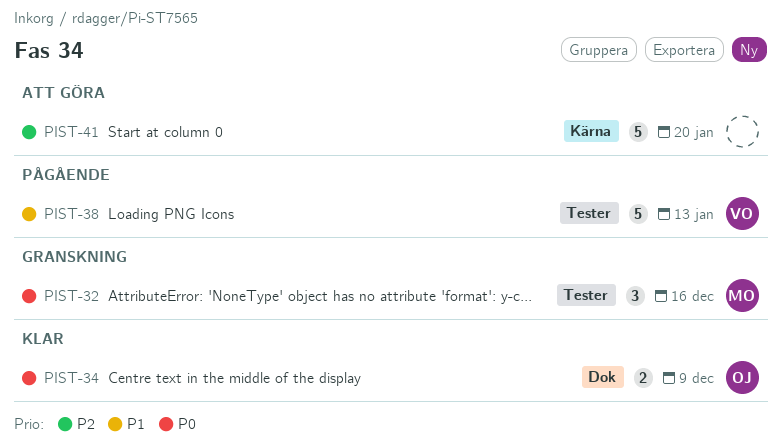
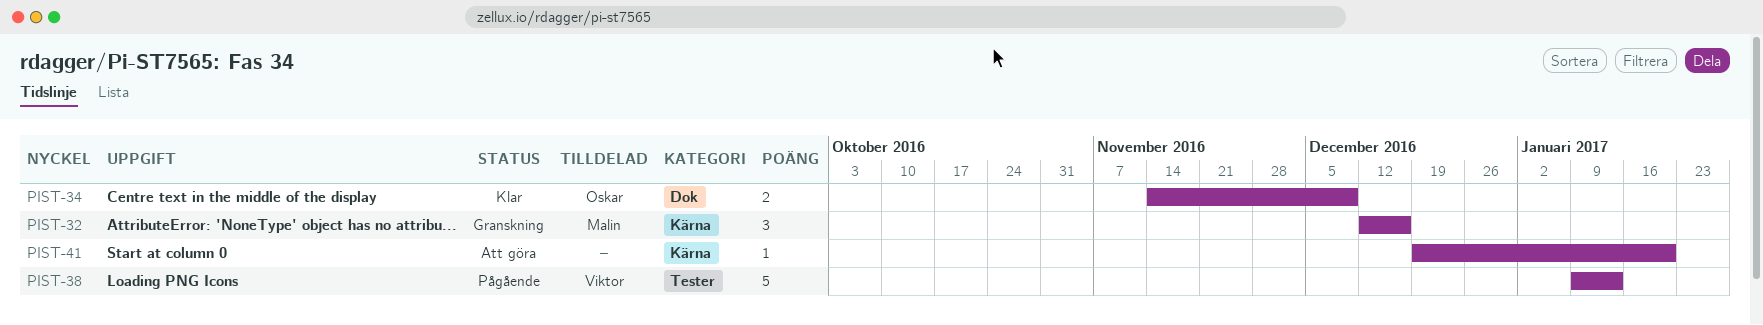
PIST-32, label: Tester -> Kärna
PIST-41, estimate: 5 -> 1

